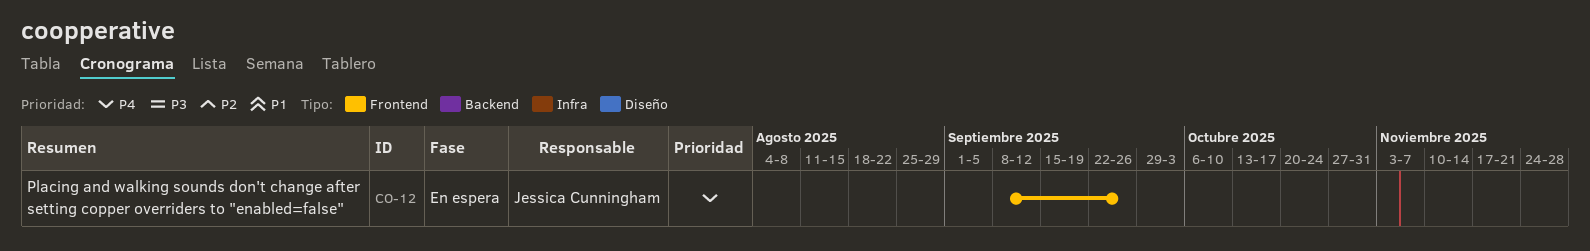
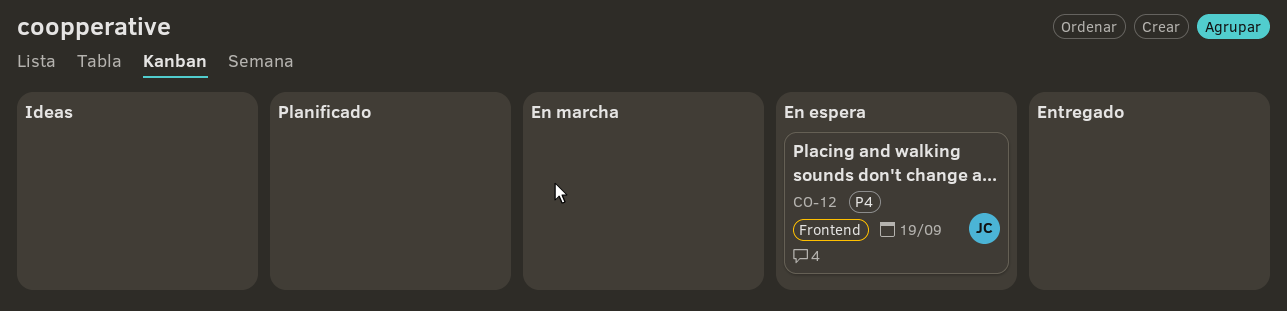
CO-12, due: Sep 26 -> Sep 19

